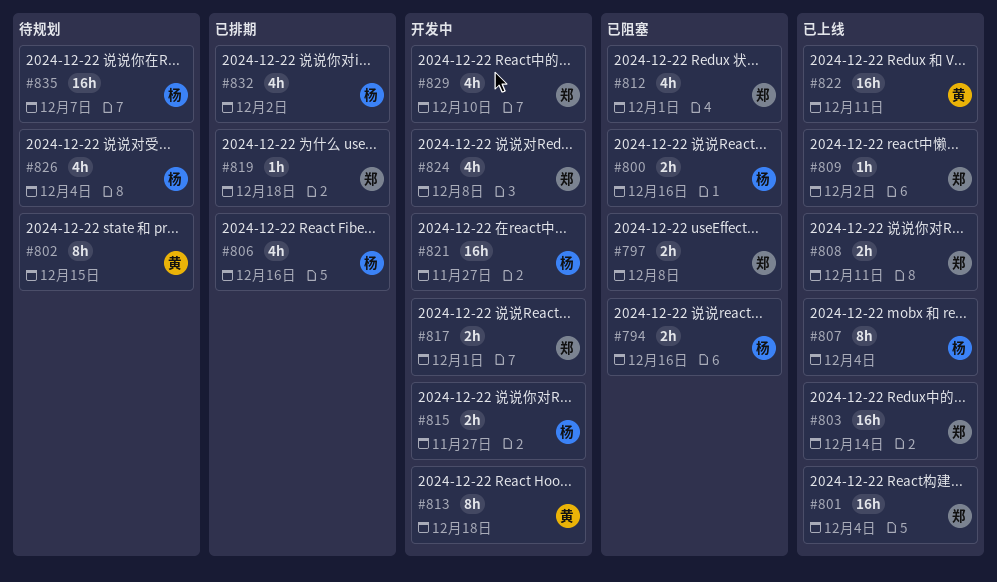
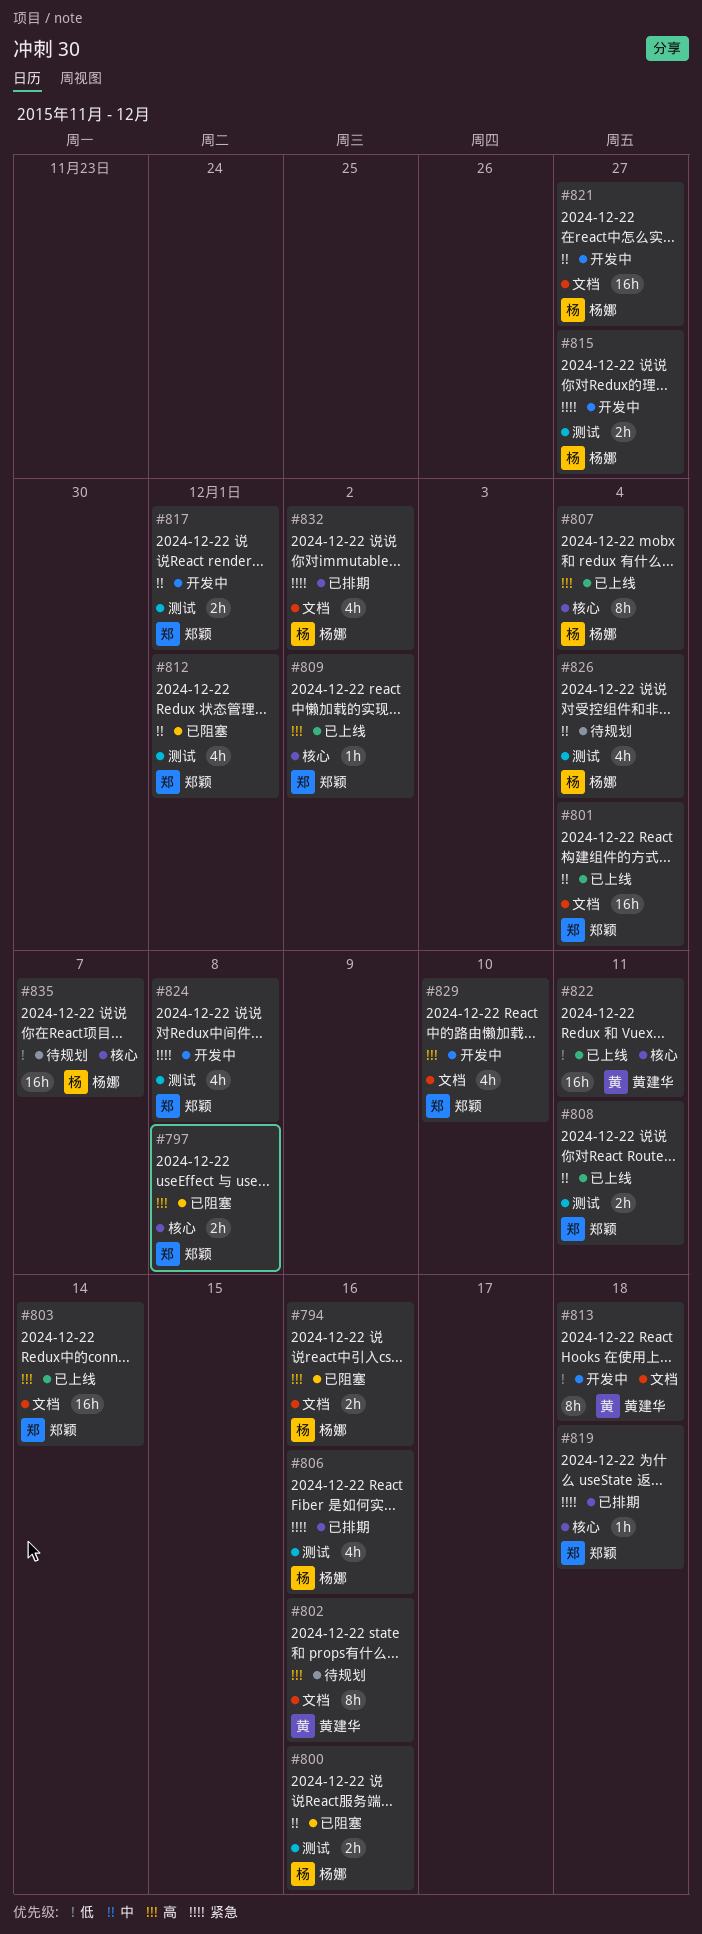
#802, due: Dec 15 -> Dec 16

